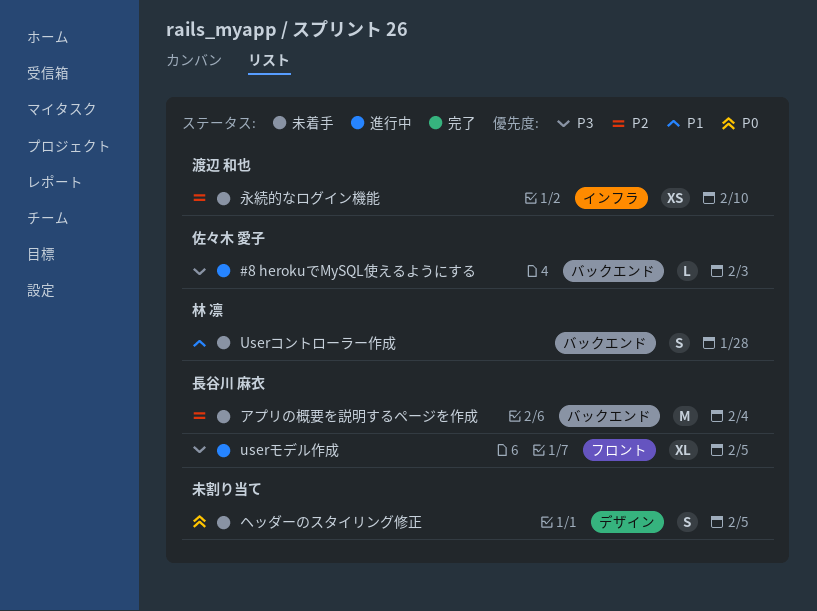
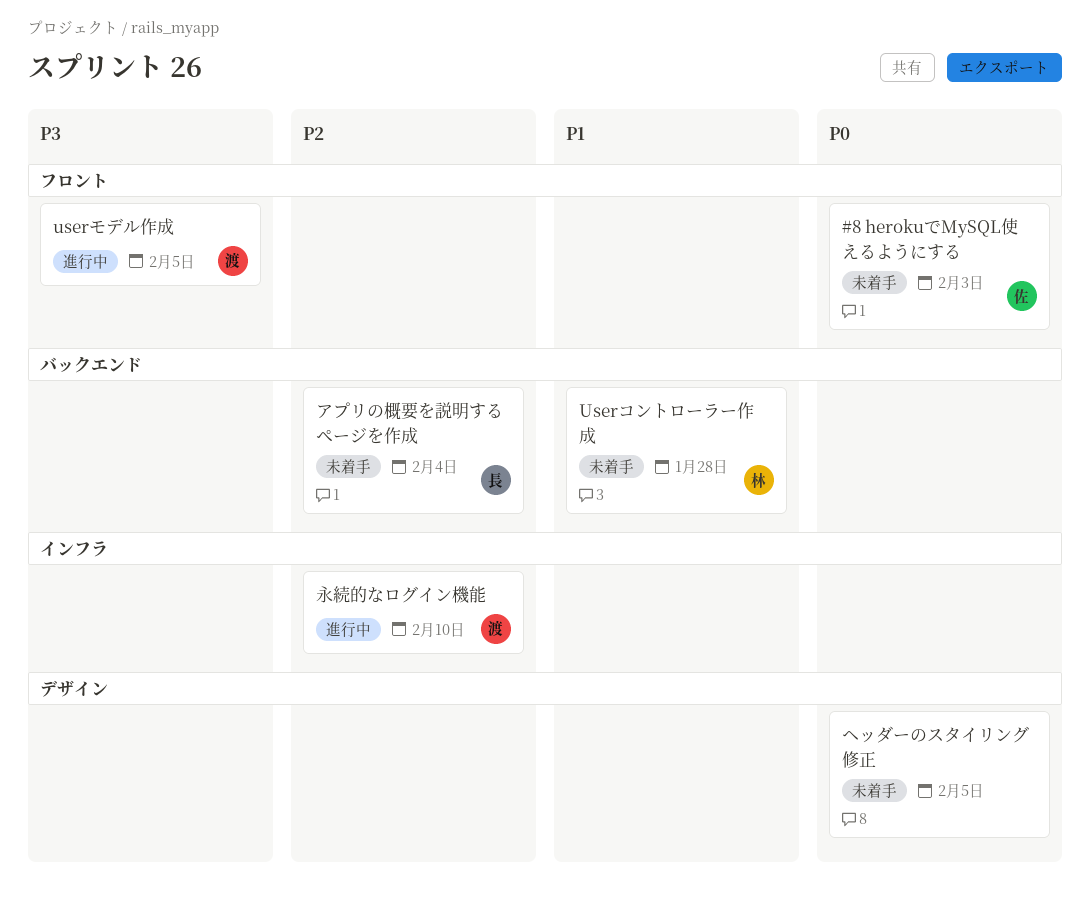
#8 herokuでMySQL使えるようにする, status: 進行中 -> 未着手
#8 herokuでMySQL使えるようにする, priority: P3 -> P0
#8 herokuでMySQL使えるようにする, label: バックエンド -> フロント
userモデル作成, owner: 長谷川 麻衣 -> 渡辺 和也
永続的なログイン機能, status: 未着手 -> 進行中

